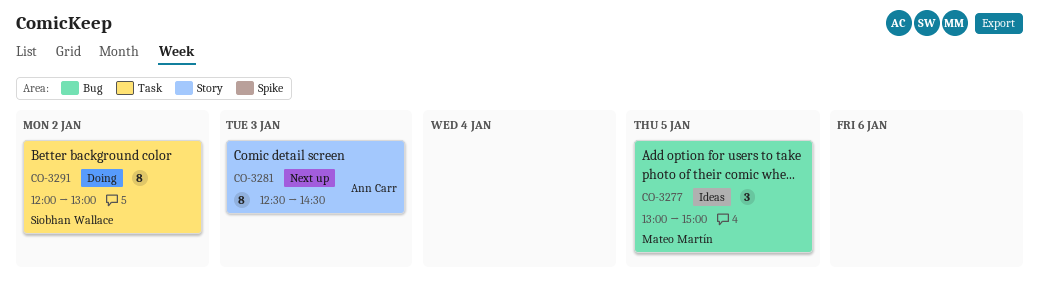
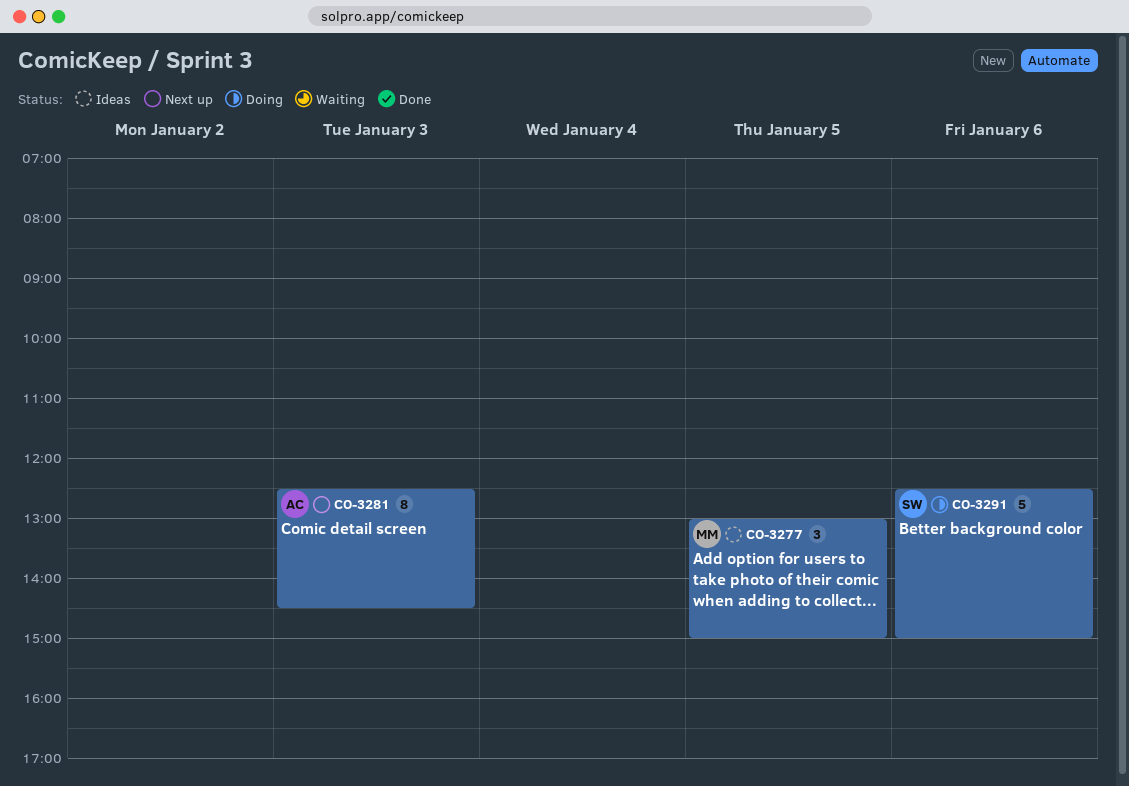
CO-3291, estimate: 8 -> 5
CO-3291, day: Jan 2 -> Jan 6
CO-3291, begins: 12:00 -> 12:30
CO-3291, ends: 13:00 -> 15:00

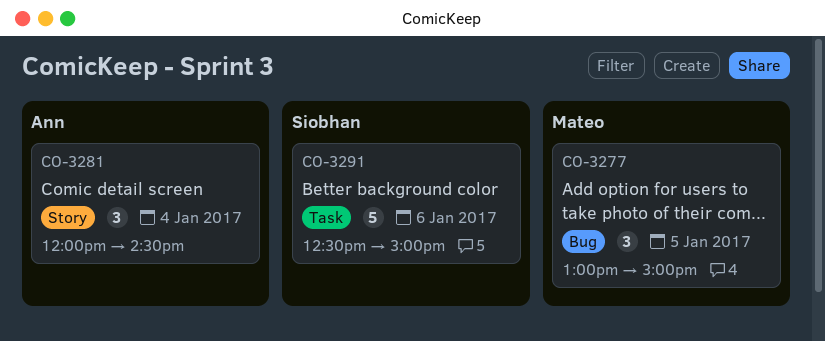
CO-3281, estimate: 8 -> 3
CO-3281, day: Jan 3 -> Jan 4
CO-3281, begins: 12:30 -> 12:00

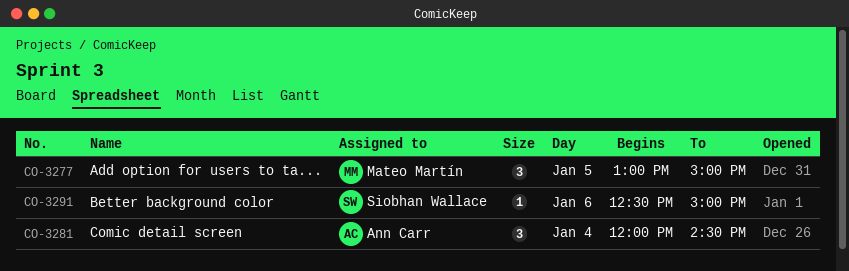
CO-3291, estimate: 5 -> 1

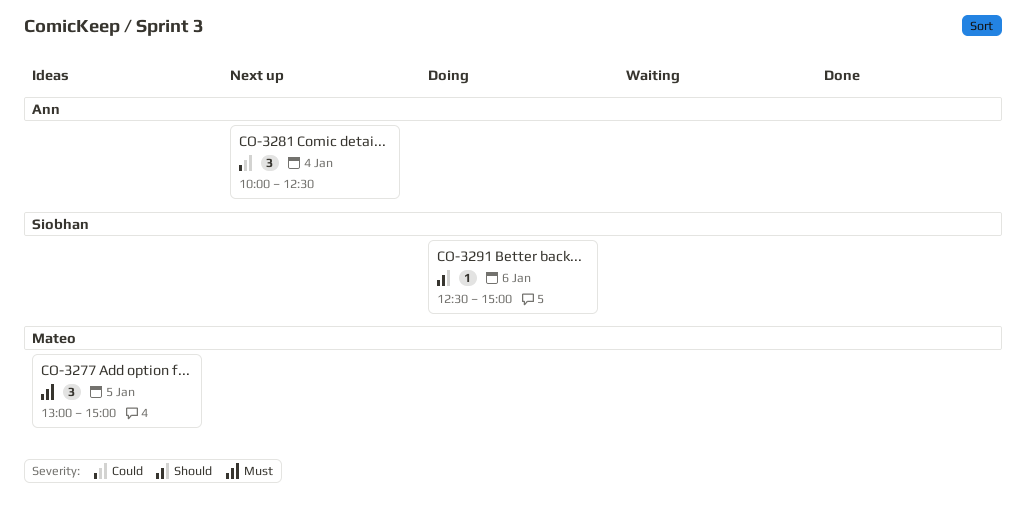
CO-3281, begins: 12:00 -> 10:00
CO-3281, ends: 14:30 -> 12:30

